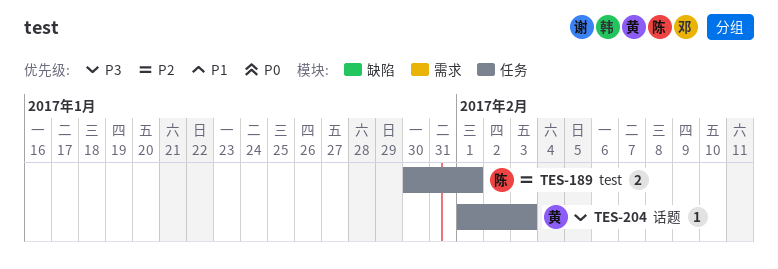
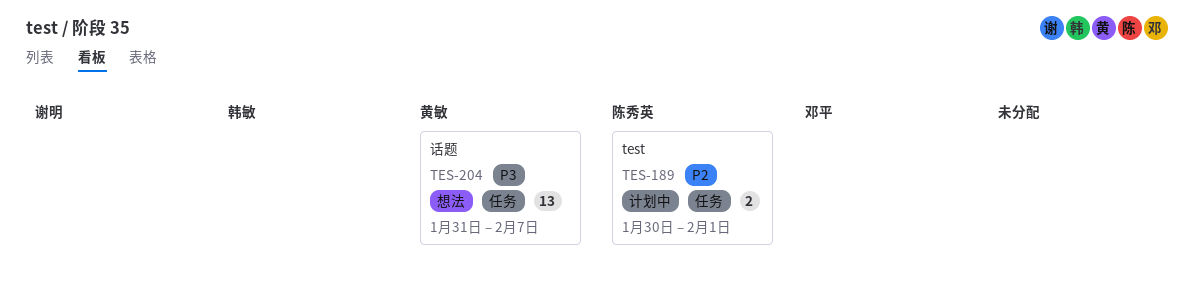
TES-204, estimate: 1 -> 13
TES-204, start: Feb 1 -> Jan 31
TES-204, due: Feb 3 -> Feb 7

